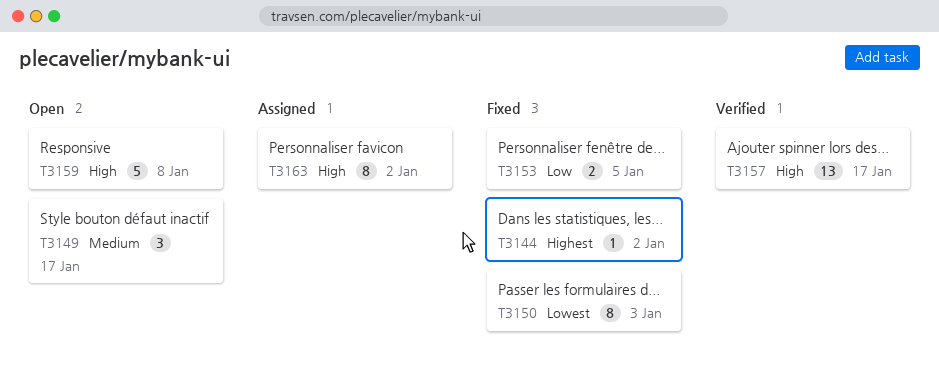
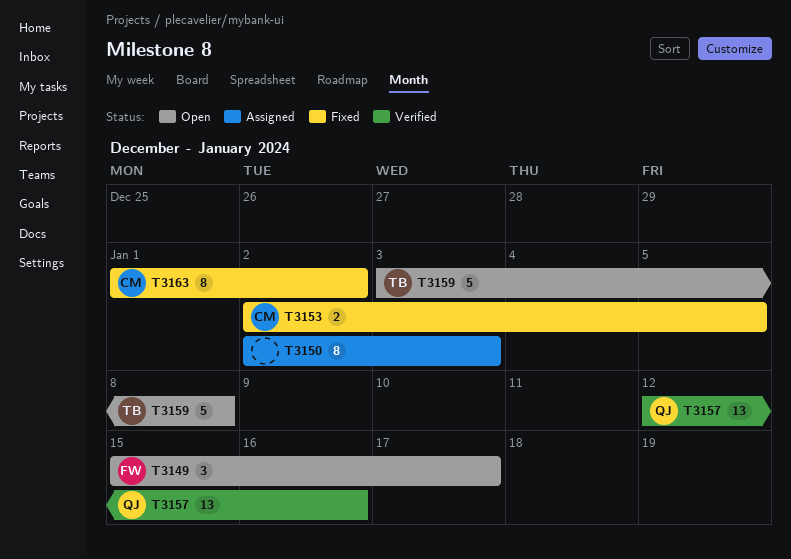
T3144: present -> none
T3150, status: Fixed -> Assigned
T3157, due: Jan 17 -> Jan 16
T3163, status: Assigned -> Fixed

